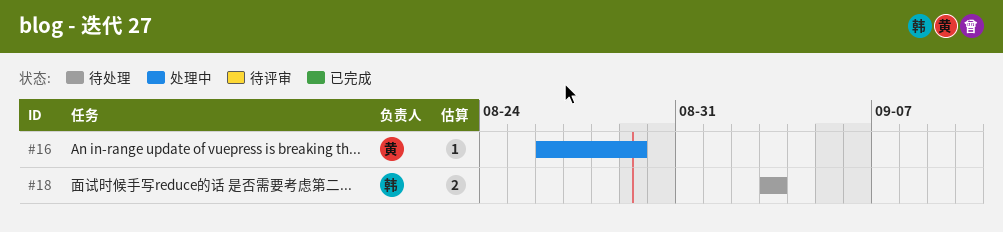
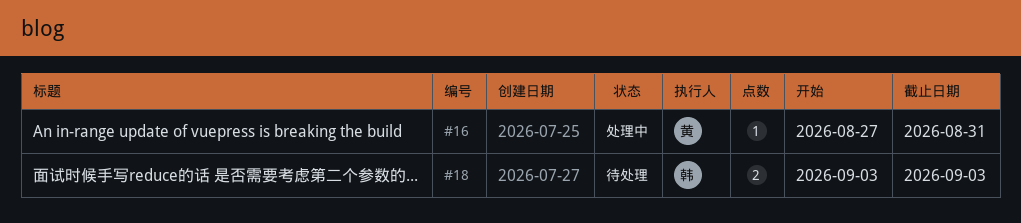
#16, start: Aug 26 -> Aug 27
#16, due: Aug 29 -> Aug 31

